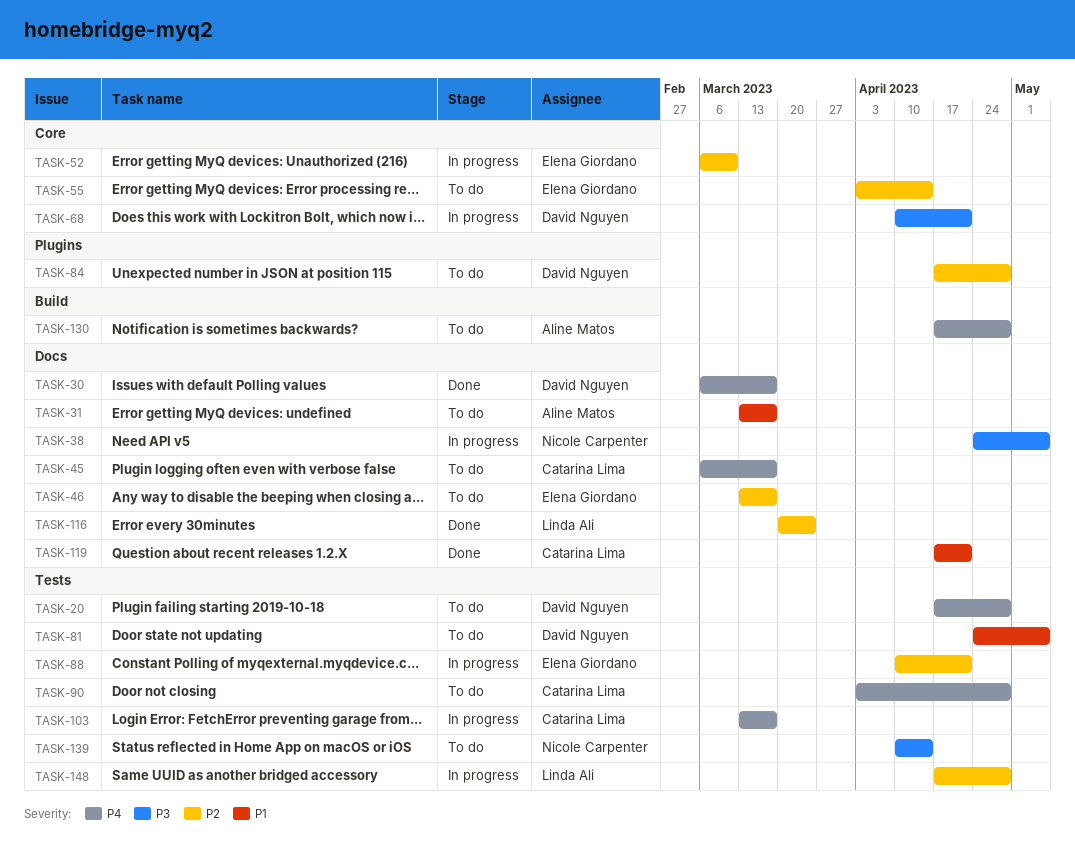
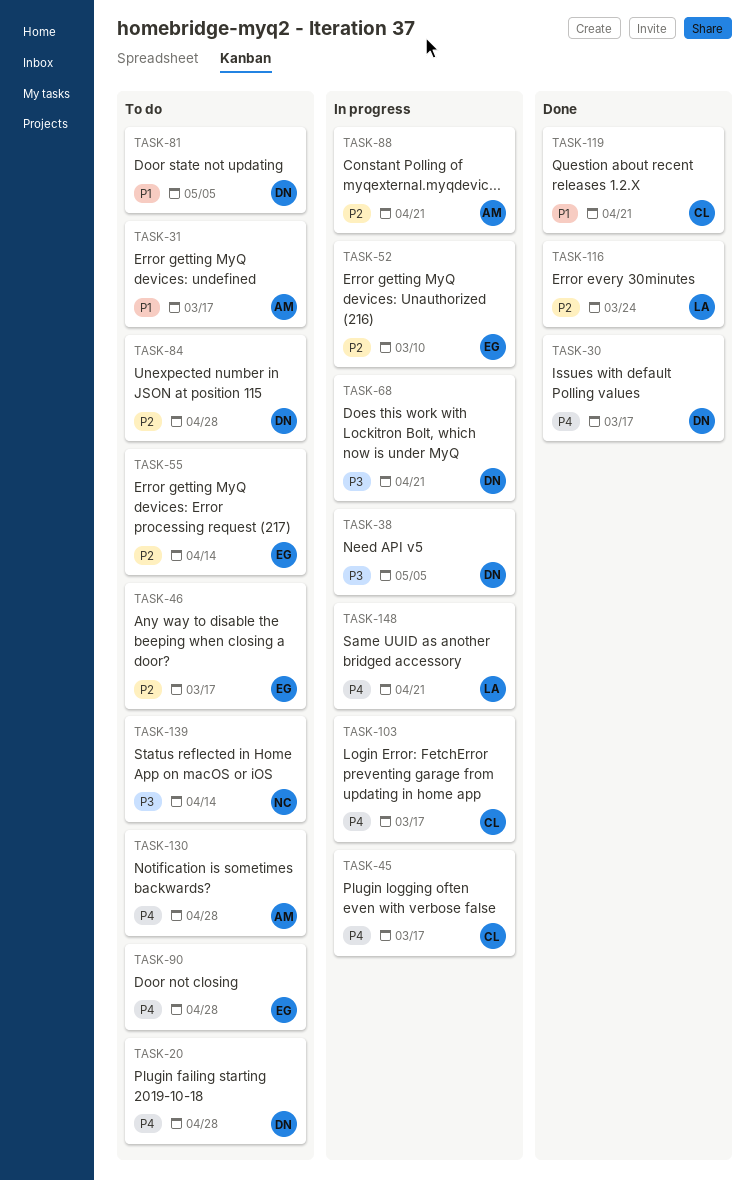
TASK-38, owner: Nicole Carpenter -> David Nguyen
TASK-45, status: To do -> In progress
TASK-88, owner: Elena Giordano -> Aline Matos
TASK-90, owner: Catarina Lima -> Elena Giordano
TASK-148, priority: P2 -> P4
TASK-148, due: Apr 28 -> Apr 21

